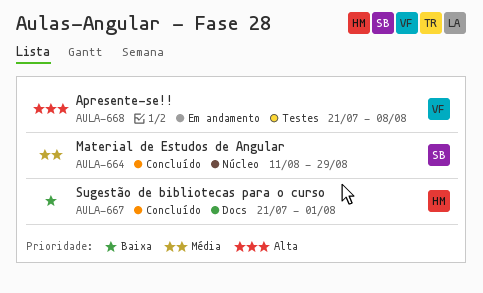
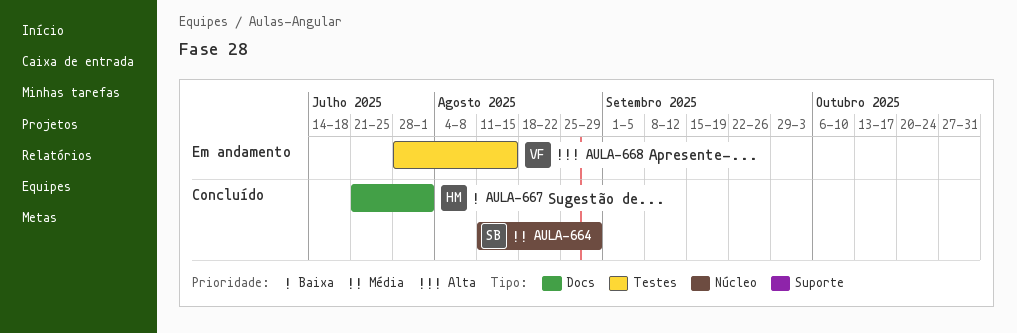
AULA-668, start: Jul 21 -> Jul 28
AULA-668, due: Aug 8 -> Aug 15

